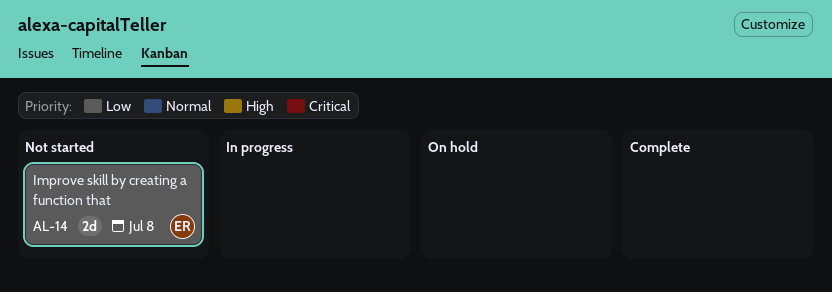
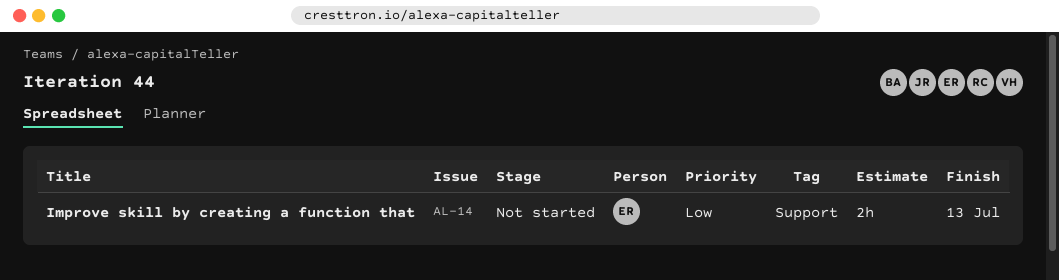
AL-14, estimate: 2d -> 2h
AL-14, due: Jul 8 -> Jul 13

